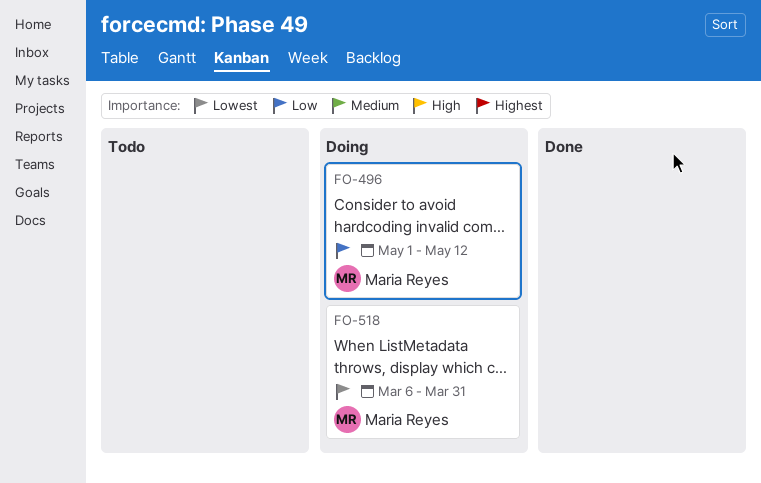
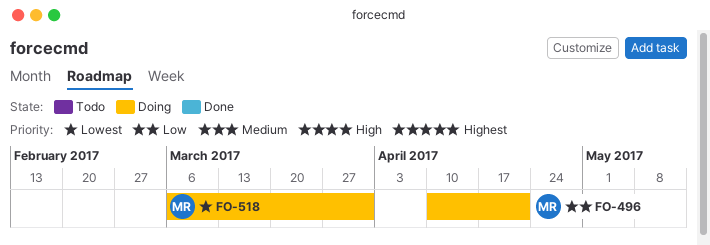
FO-496, start: May 1 -> Apr 10
FO-496, due: May 12 -> Apr 21

